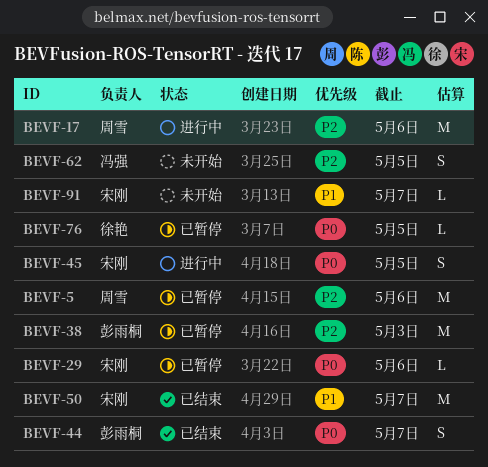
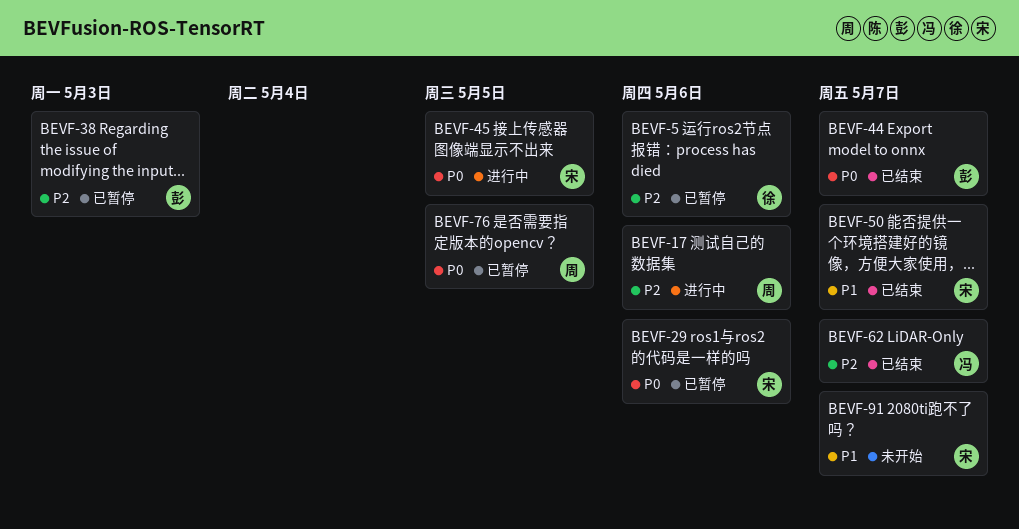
BEVF-5, owner: 周雪 -> 徐艳
BEVF-62, status: 未开始 -> 已结束
BEVF-62, due: May 5 -> May 7
BEVF-76, owner: 徐艳 -> 周雪

